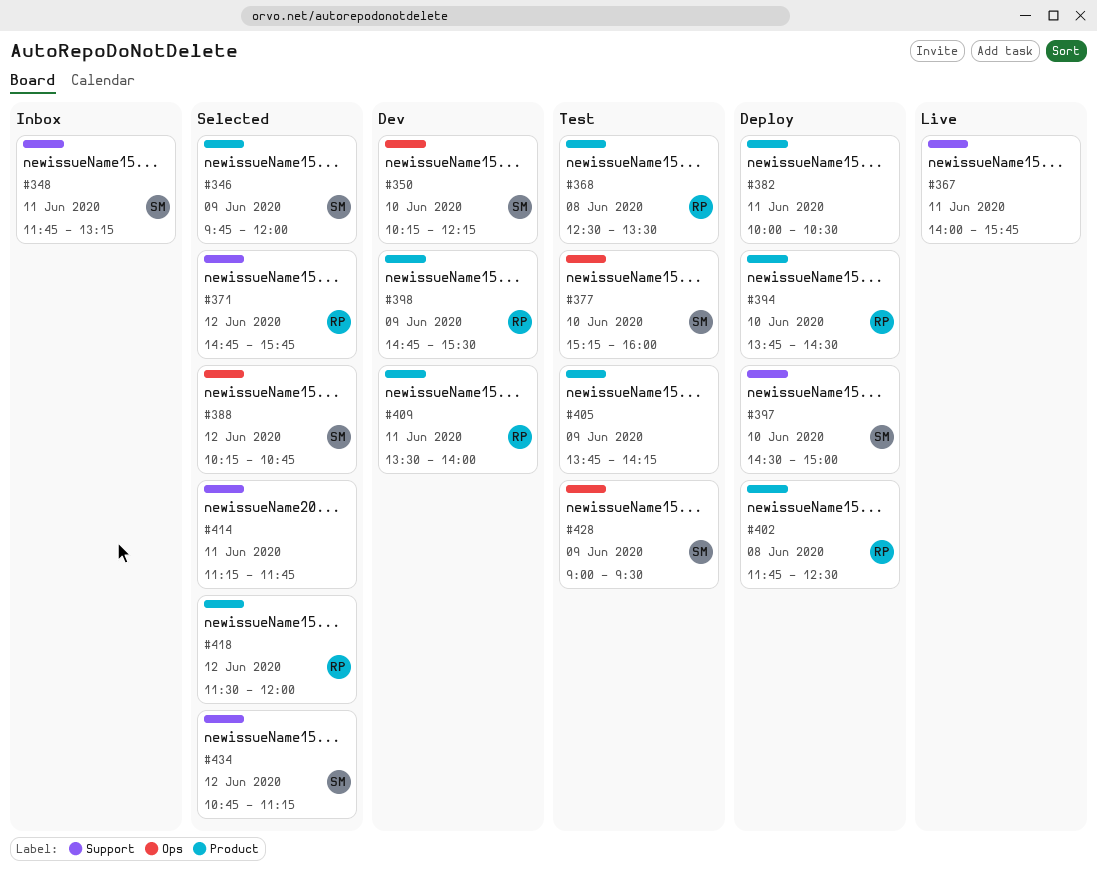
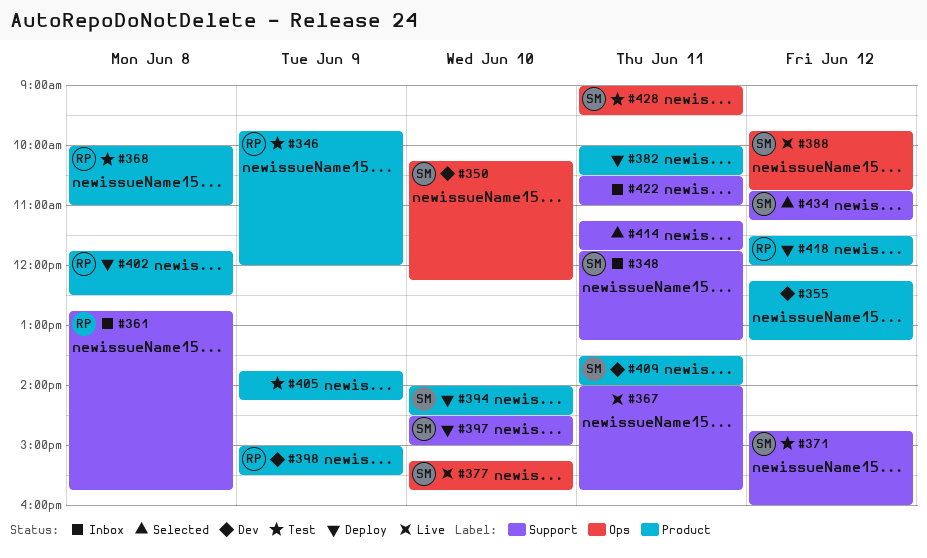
#346, status: Selected -> Test
#346, owner: SM -> RP
#355: none -> present
#361: none -> present
#368, begins: 12:30 -> 10:00
#368, ends: 13:30 -> 11:00
#371, status: Selected -> Test
#371, owner: RP -> SM
#371, ends: 15:45 -> 16:00
#377, status: Test -> Live
#377, ends: 16:00 -> 15:45
#388, status: Selected -> Live
#388, begins: 10:15 -> 09:45
#394, owner: RP -> SM
#394, begins: 13:45 -> 14:00
#398, begins: 14:45 -> 15:00
#409, owner: RP -> SM
#418, status: Selected -> Deploy
#422: none -> present
#428, day: Jun 9 -> Jun 11

